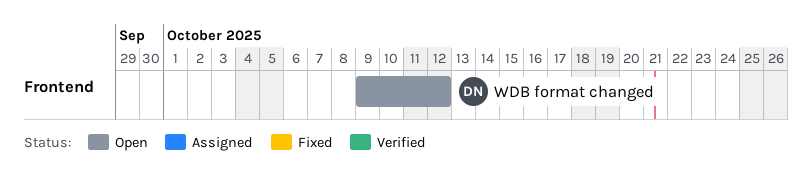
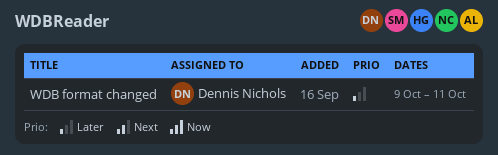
WDB format changed, due: Oct 12 -> Oct 11

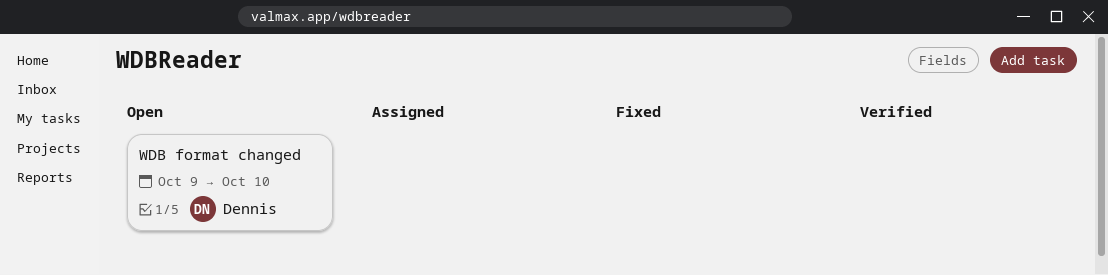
WDB format changed, due: Oct 11 -> Oct 10

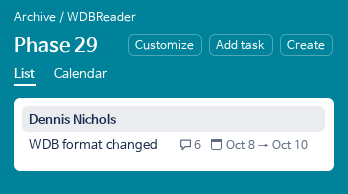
WDB format changed, start: Oct 9 -> Oct 8

